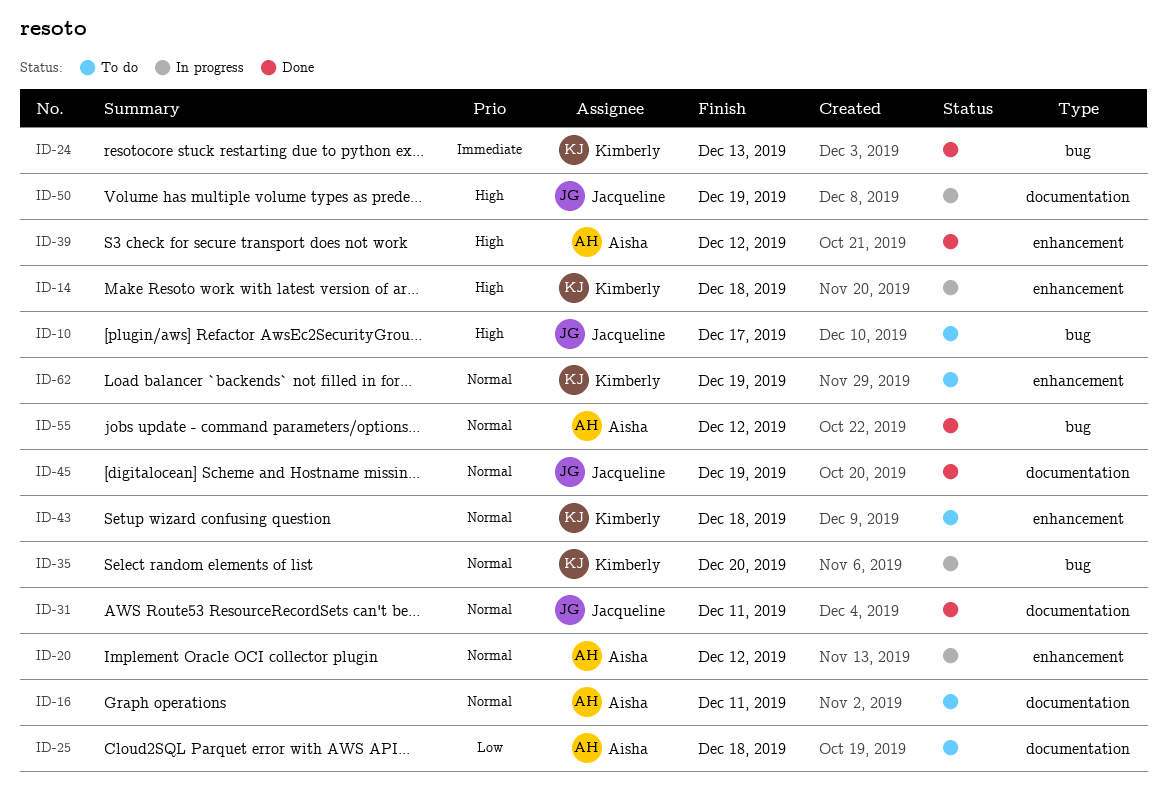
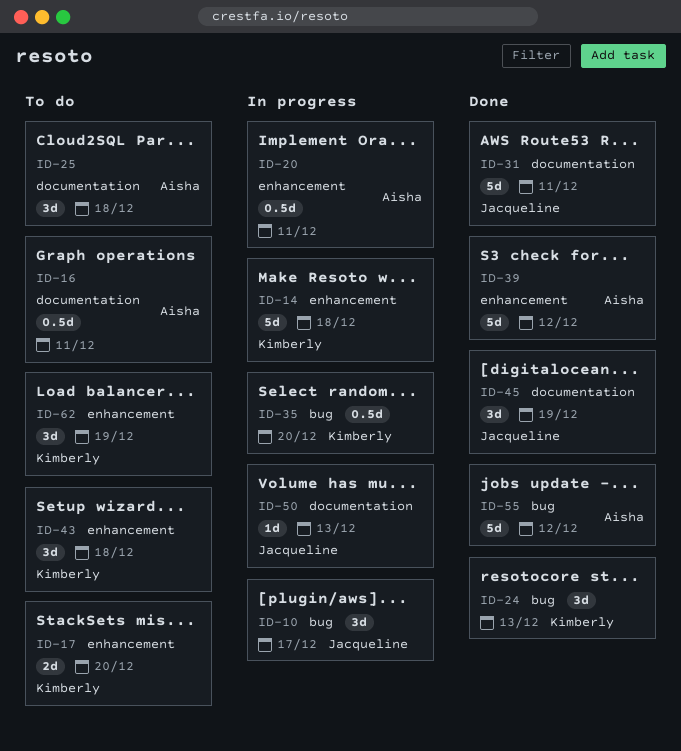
ID-10, status: To do -> In progress
ID-17: none -> present
ID-20, due: Dec 12 -> Dec 11
ID-50, due: Dec 19 -> Dec 13

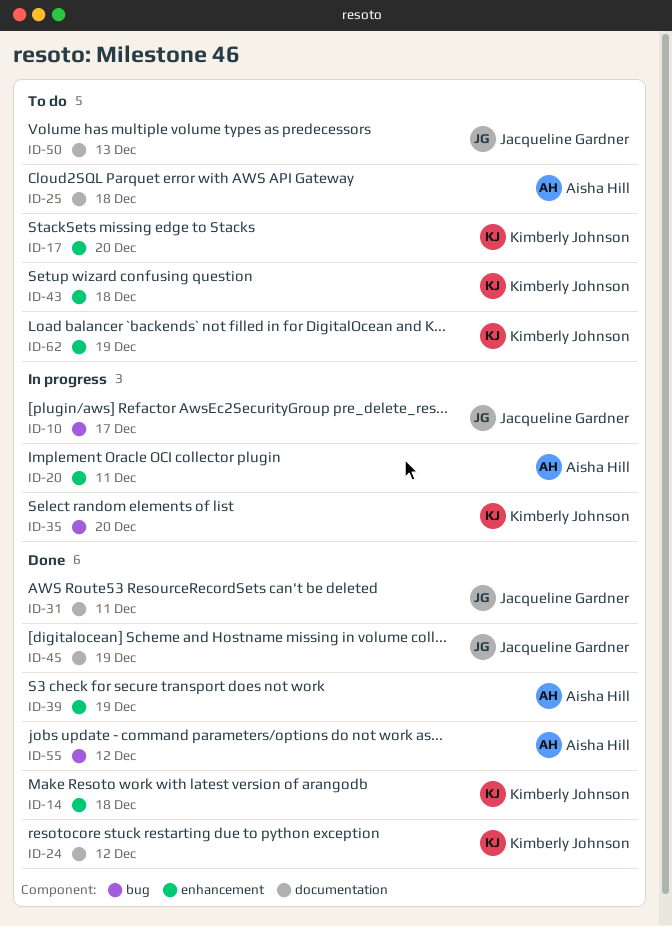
ID-14, status: In progress -> Done
ID-16: present -> none
ID-24, label: bug -> documentation
ID-24, due: Dec 13 -> Dec 12
ID-39, due: Dec 12 -> Dec 19
ID-50, status: In progress -> To do

